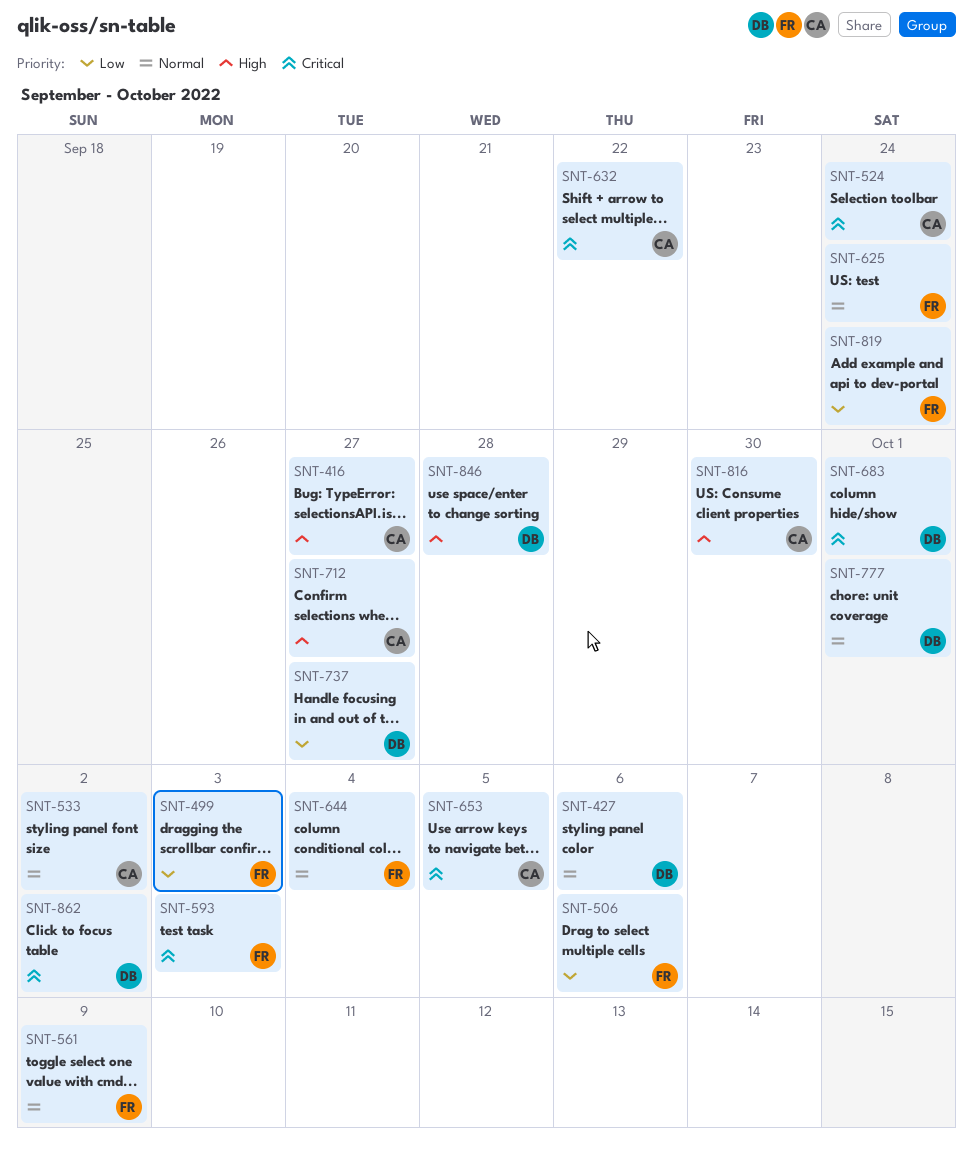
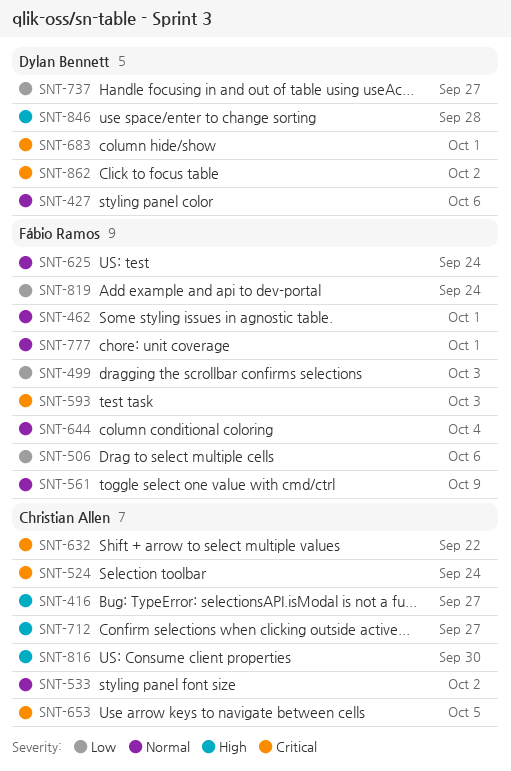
SNT-462: none -> present
SNT-777, owner: Dylan Bennett -> Fábio Ramos

